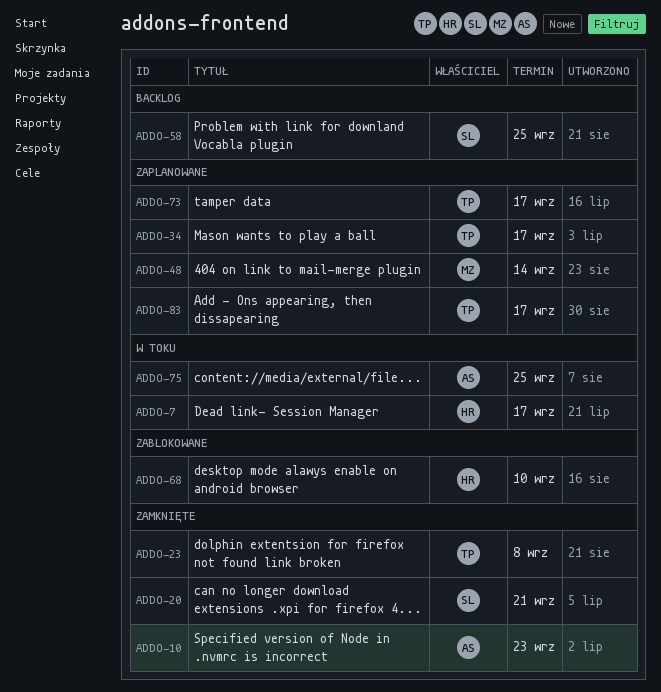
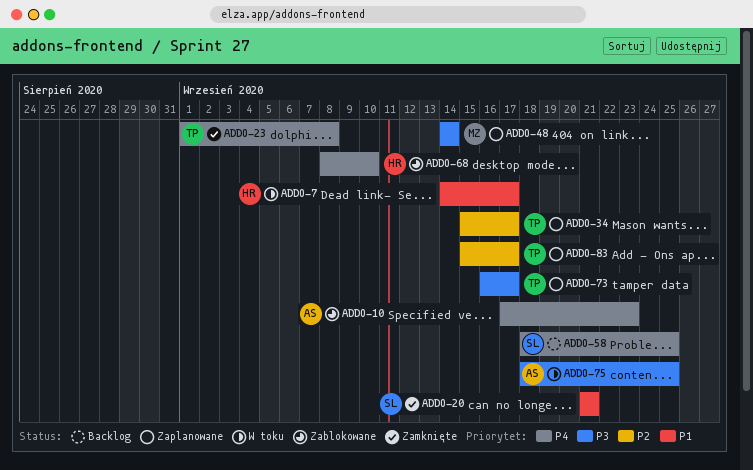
ADDO-10, status: Zamknięte -> Zablokowane

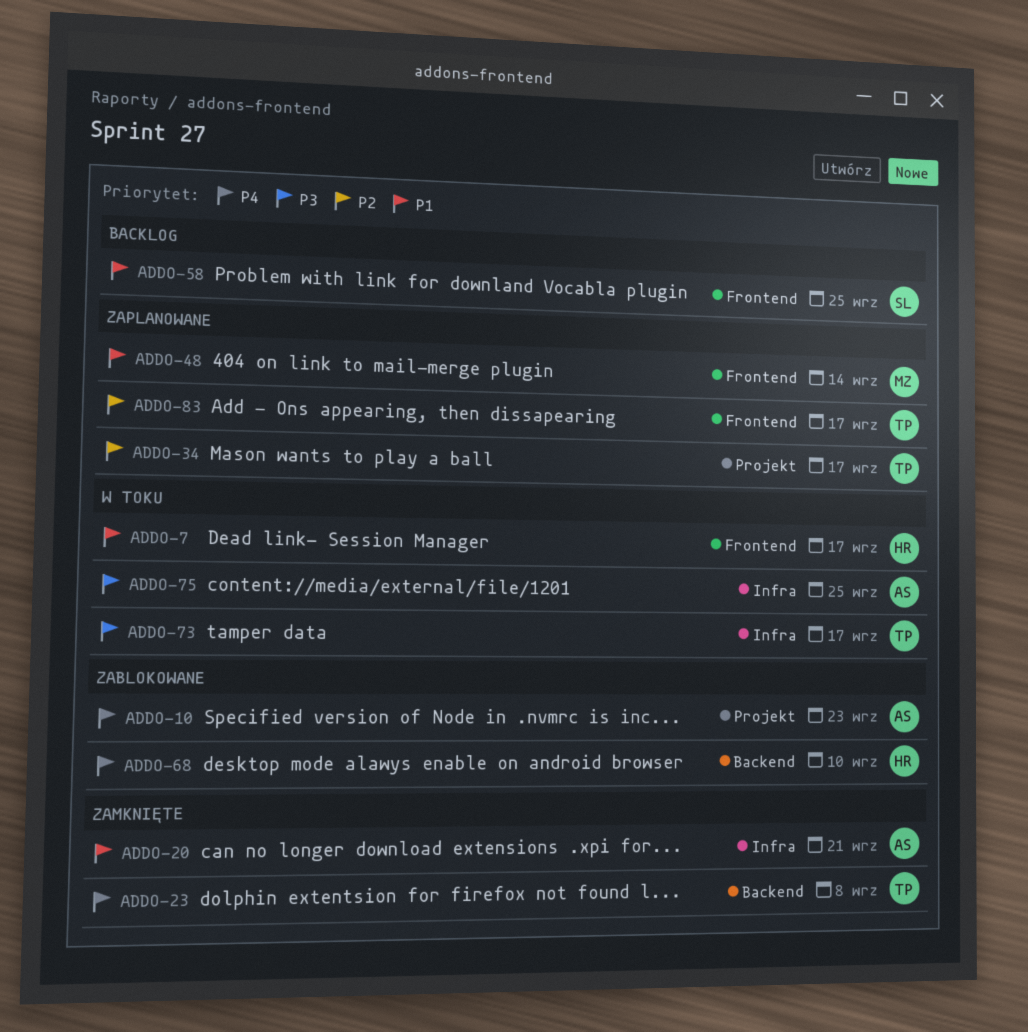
ADDO-20, owner: SL -> AS
ADDO-48, priority: P3 -> P1
ADDO-58, priority: P4 -> P1
ADDO-73, status: Zaplanowane -> W toku

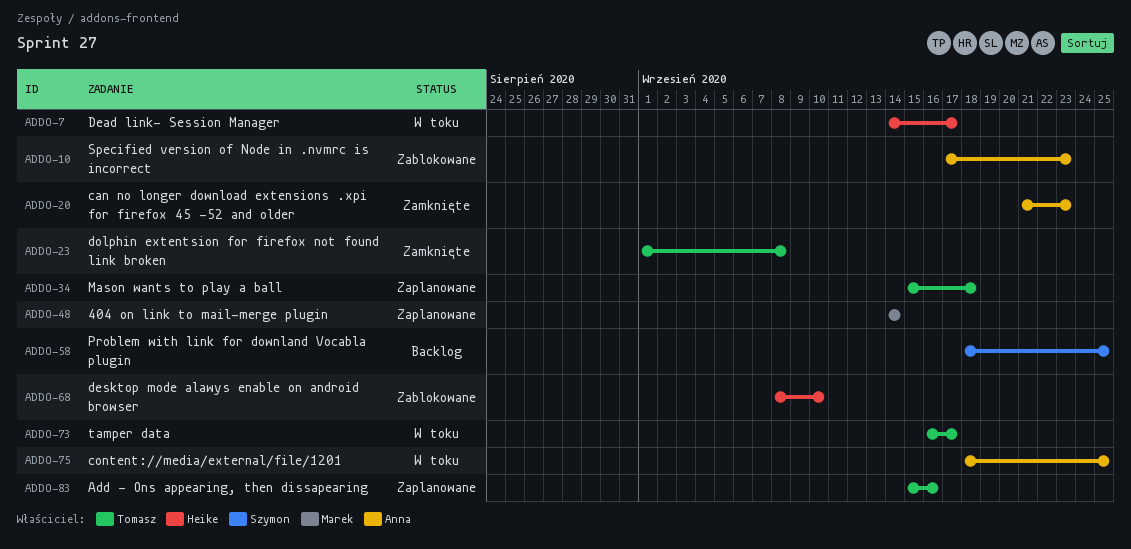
ADDO-20, due: Sep 21 -> Sep 23
ADDO-34, due: Sep 17 -> Sep 18
ADDO-83, due: Sep 17 -> Sep 16

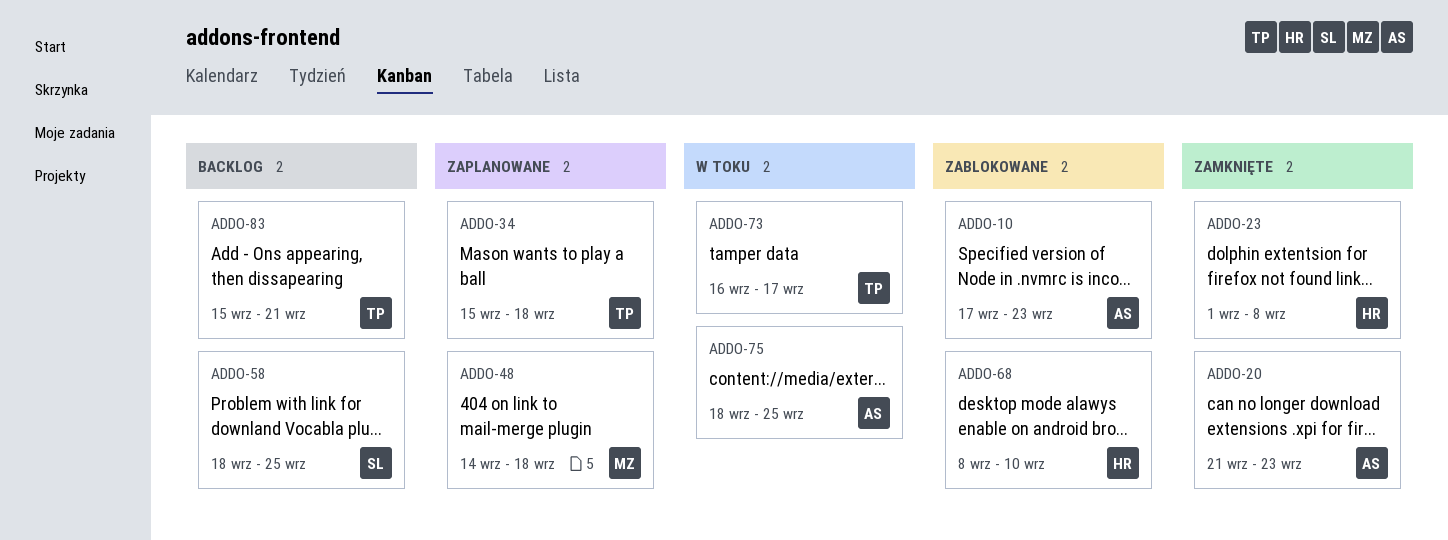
ADDO-7: present -> none
ADDO-23, owner: Tomasz -> Heike
ADDO-48, due: Sep 14 -> Sep 18
ADDO-83, status: Zaplanowane -> Backlog
ADDO-83, due: Sep 16 -> Sep 21

